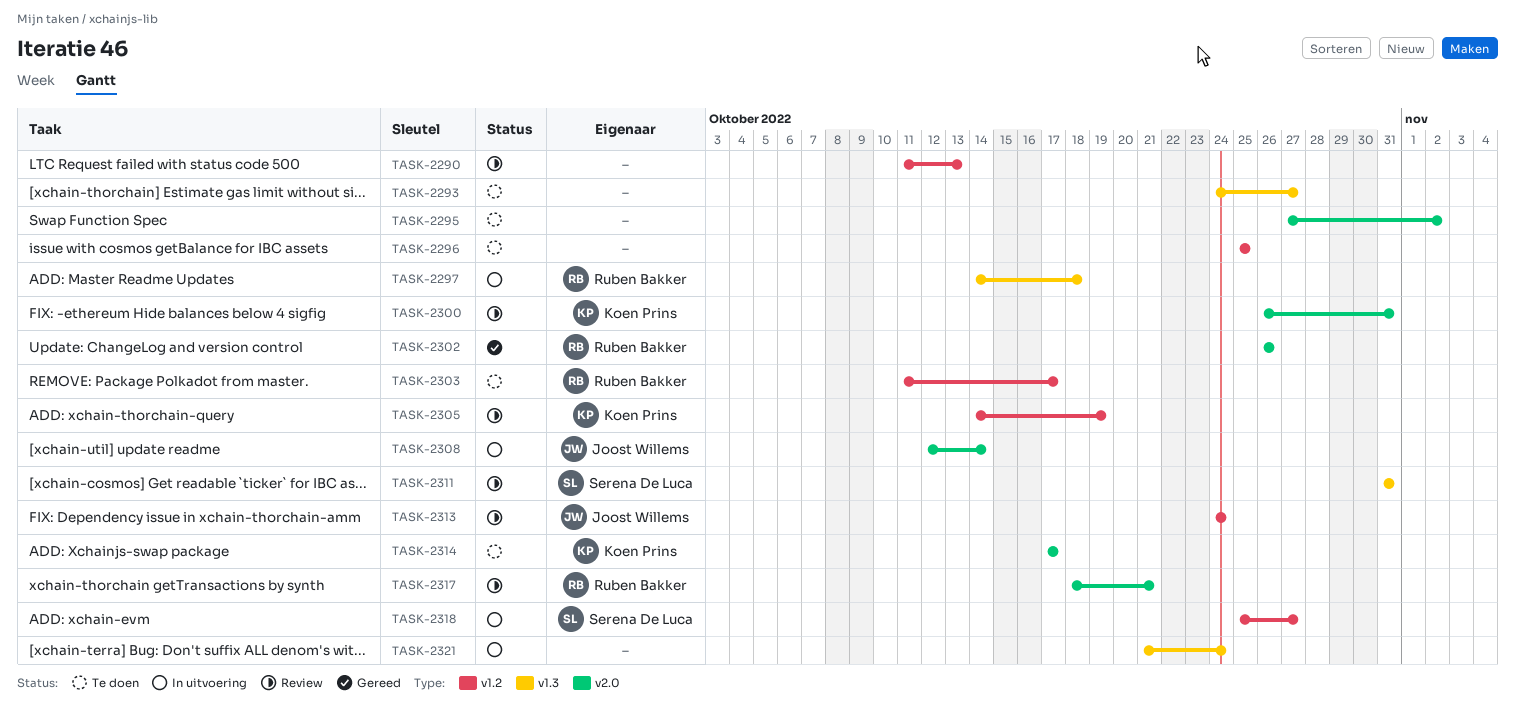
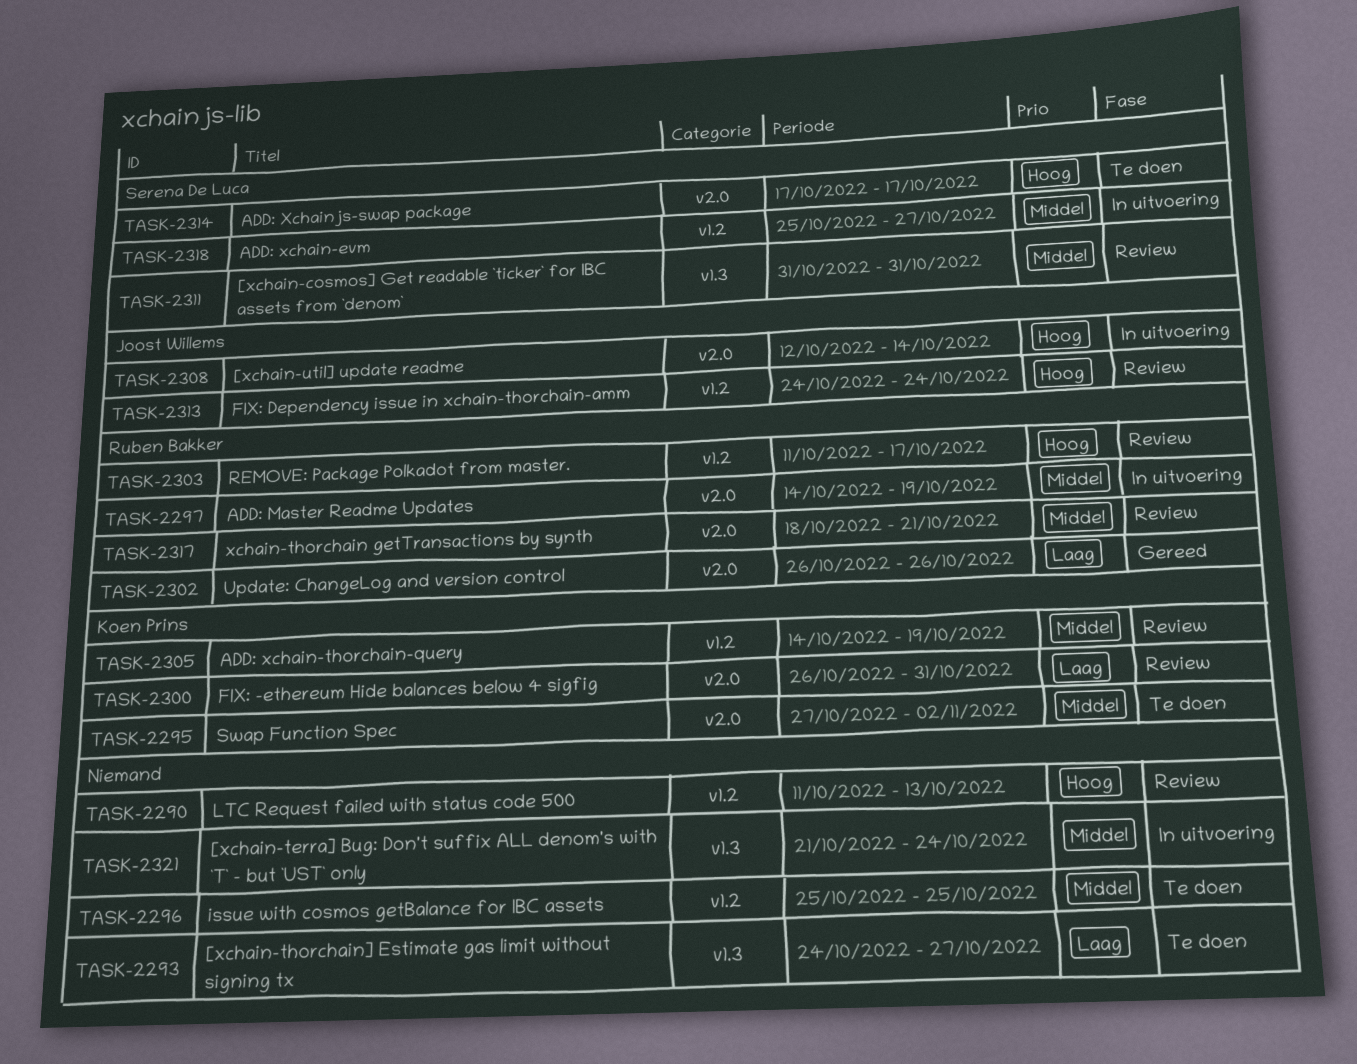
TASK-2295, owner: none -> Koen Prins
TASK-2297, label: v1.3 -> v2.0
TASK-2297, due: Oct 18 -> Oct 19
TASK-2303, status: Te doen -> Review
TASK-2314, owner: Koen Prins -> Serena De Luca

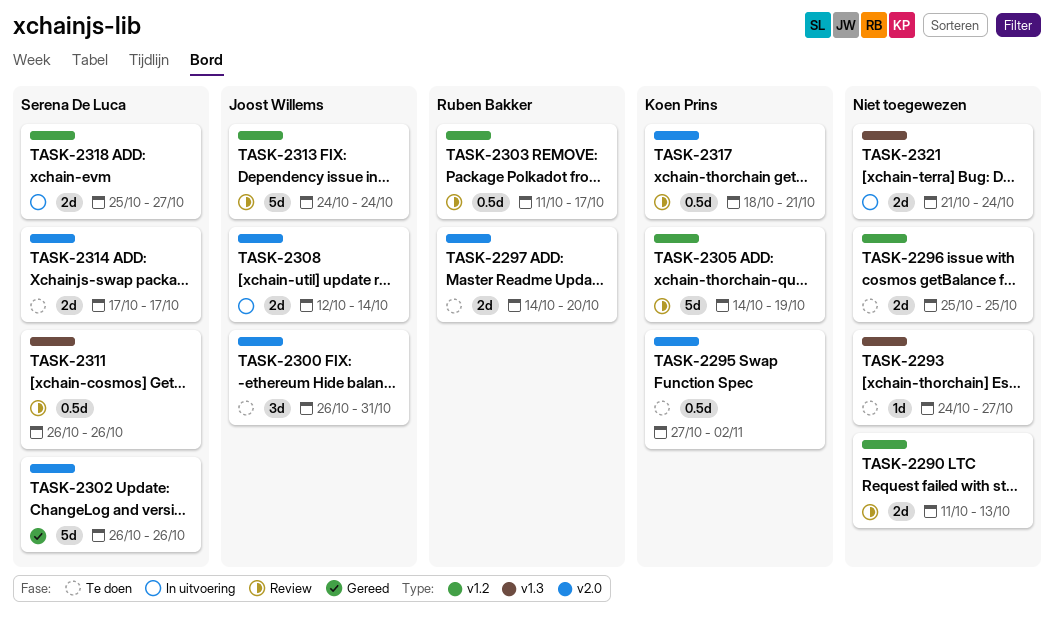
TASK-2297, status: In uitvoering -> Te doen
TASK-2297, due: Oct 19 -> Oct 20
TASK-2300, status: Review -> Te doen
TASK-2300, owner: Koen Prins -> Joost Willems
TASK-2302, owner: Ruben Bakker -> Serena De Luca
TASK-2311, start: Oct 31 -> Oct 26
TASK-2311, due: Oct 31 -> Oct 26
TASK-2317, owner: Ruben Bakker -> Koen Prins

